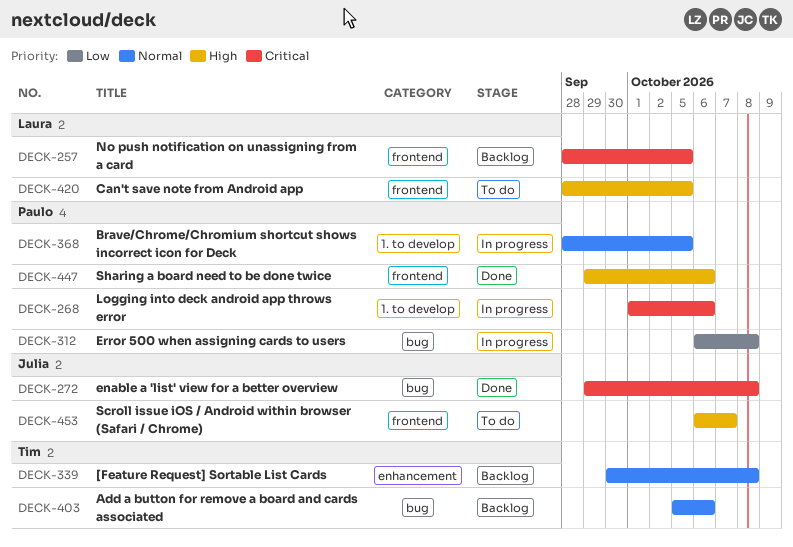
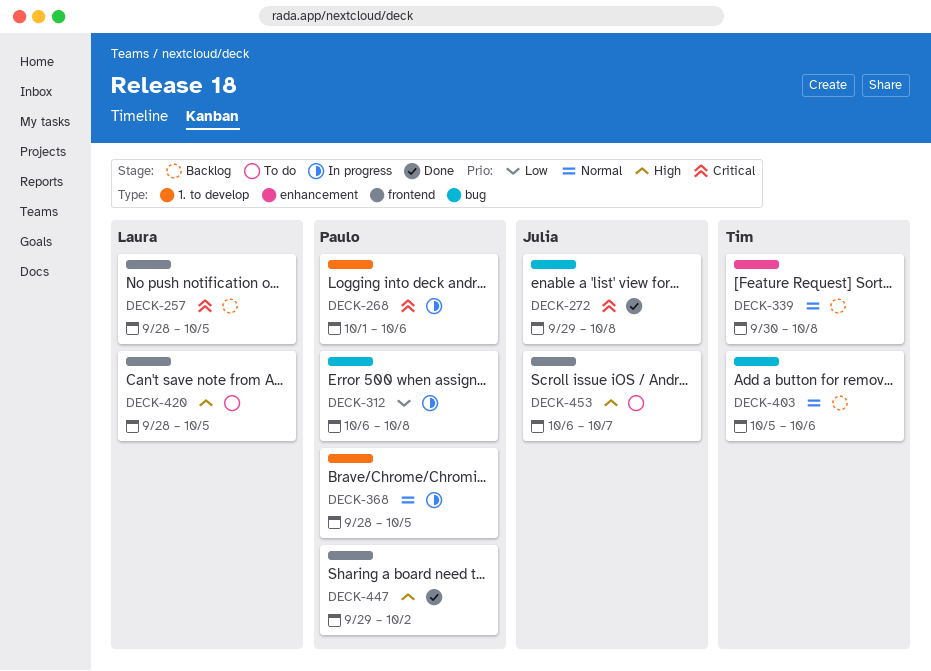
DECK-447, due: Oct 6 -> Oct 2

